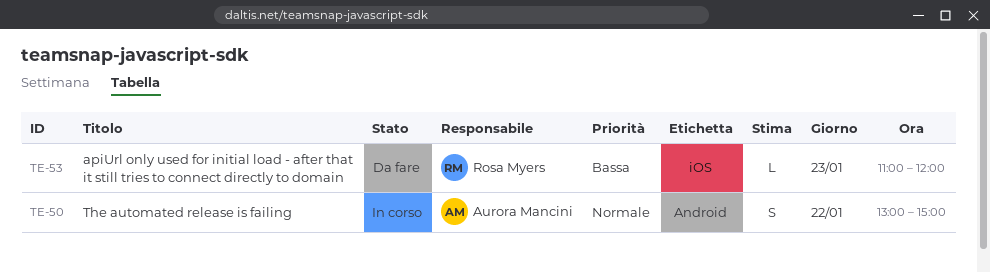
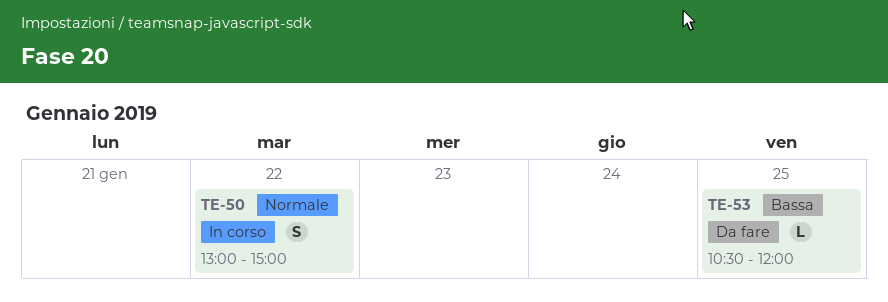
TE-53, day: Jan 23 -> Jan 25
TE-53, begins: 11:00 -> 10:30

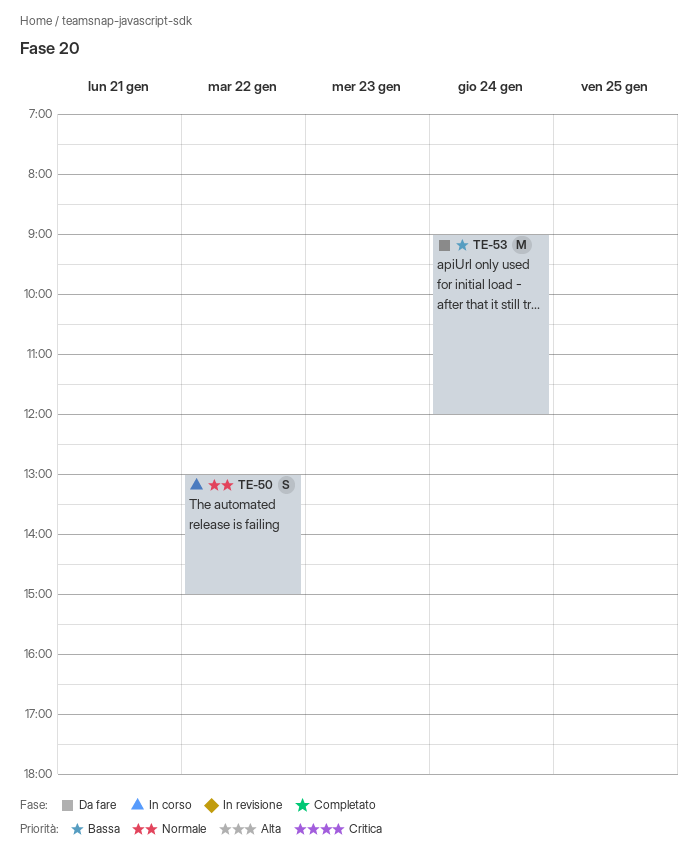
TE-53, estimate: L -> M
TE-53, day: Jan 25 -> Jan 24
TE-53, begins: 10:30 -> 09:00

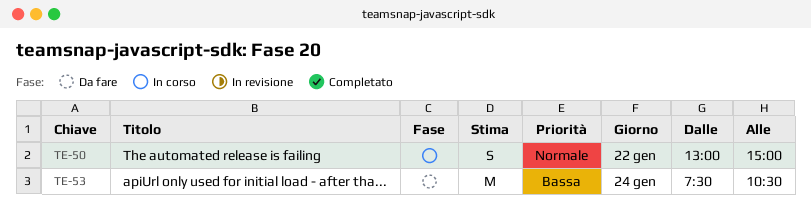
TE-53, begins: 09:00 -> 07:30
TE-53, ends: 12:00 -> 10:30

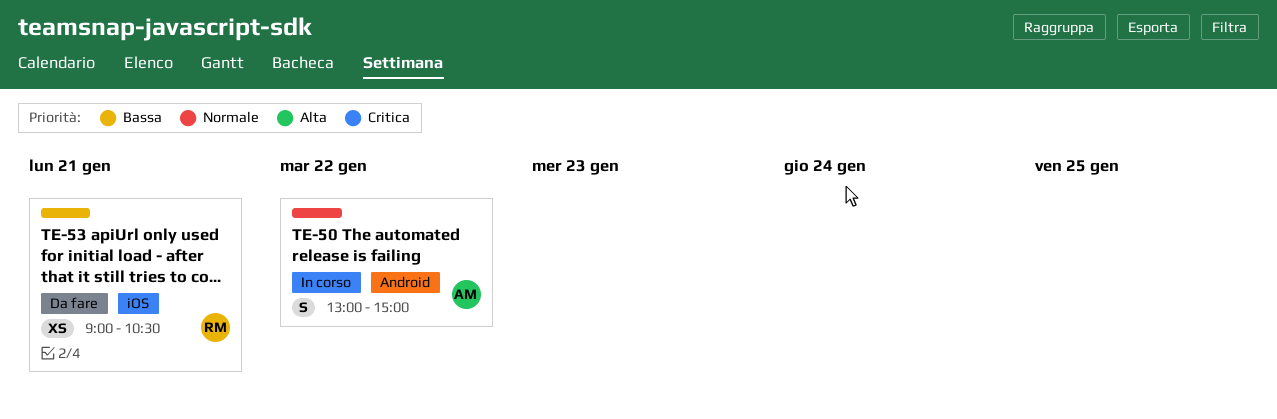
TE-53, estimate: M -> XS
TE-53, day: Jan 24 -> Jan 21
TE-53, begins: 07:30 -> 09:00

